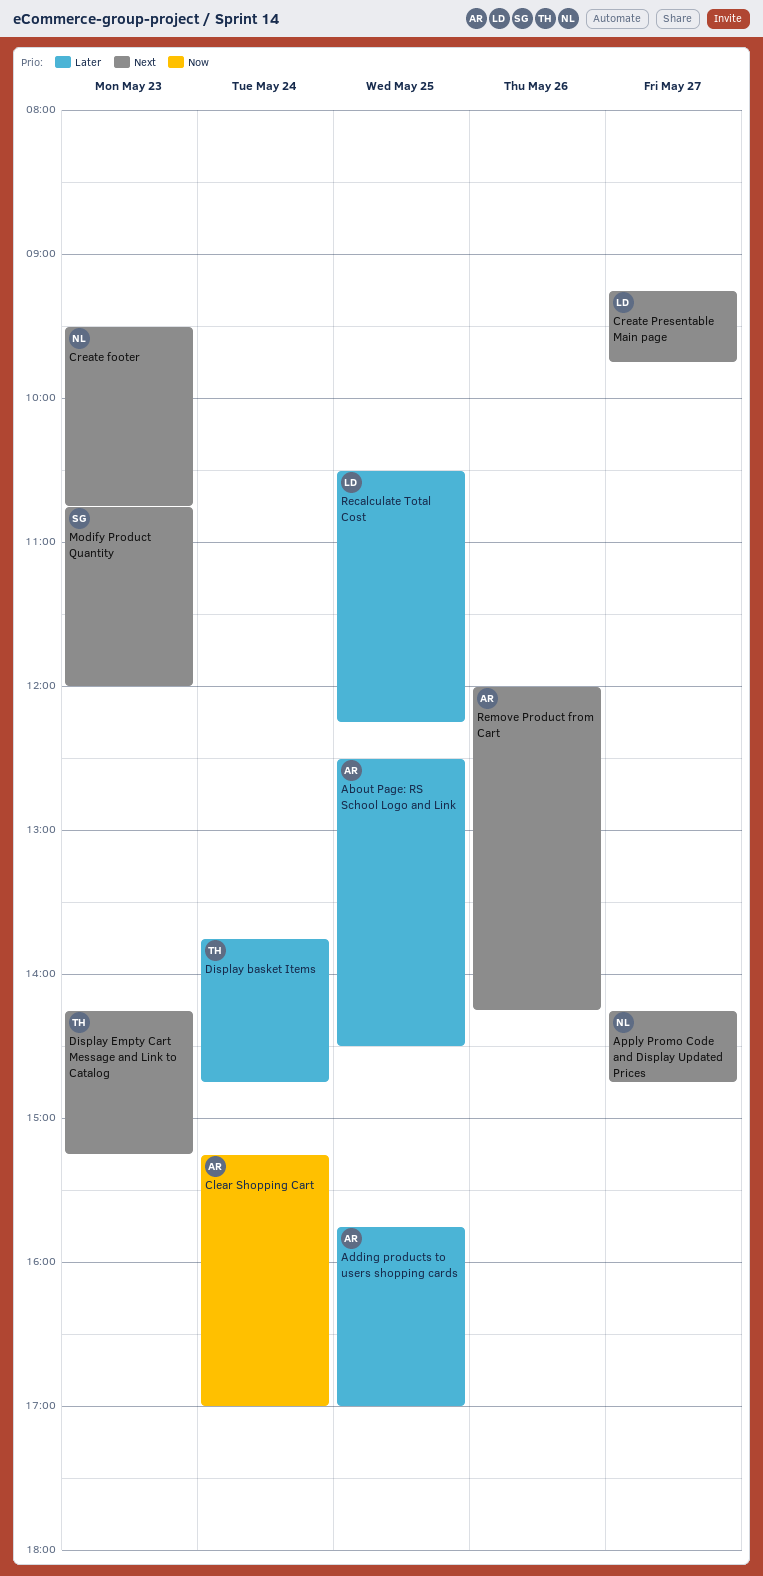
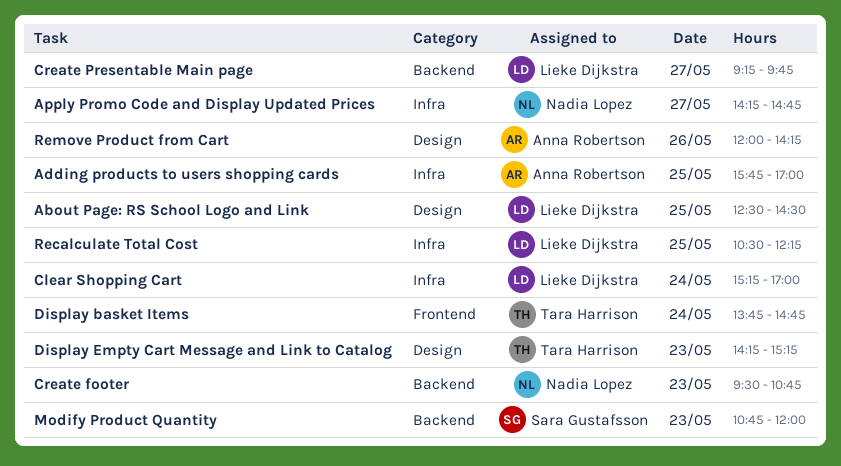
About Page: RS School Logo and Link, owner: Anna Robertson -> Lieke Dijkstra
Clear Shopping Cart, owner: Anna Robertson -> Lieke Dijkstra

